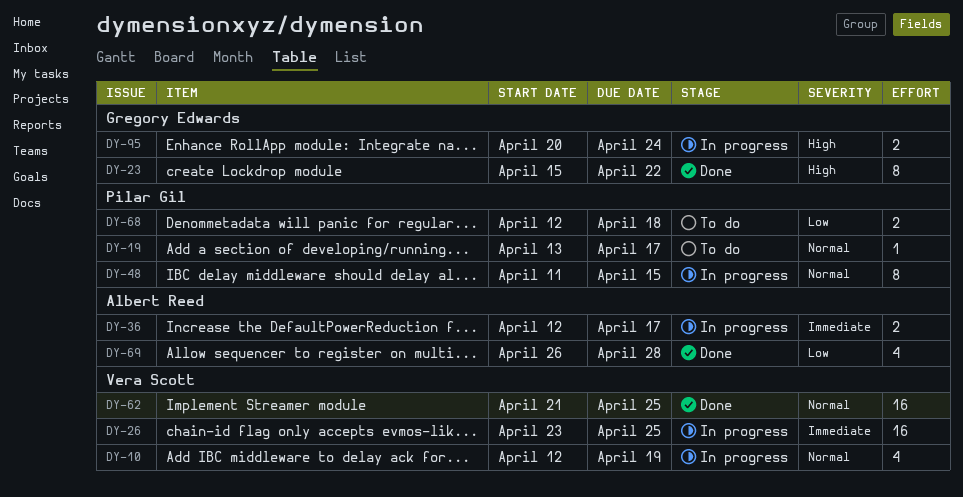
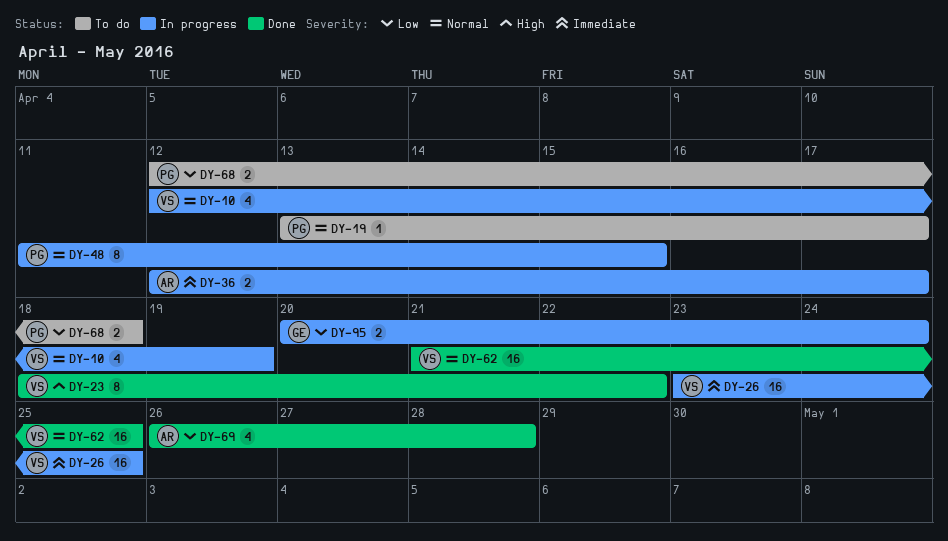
DY-23, owner: Gregory Edwards -> Vera Scott
DY-23, start: Apr 15 -> Apr 18
DY-95, priority: High -> Low

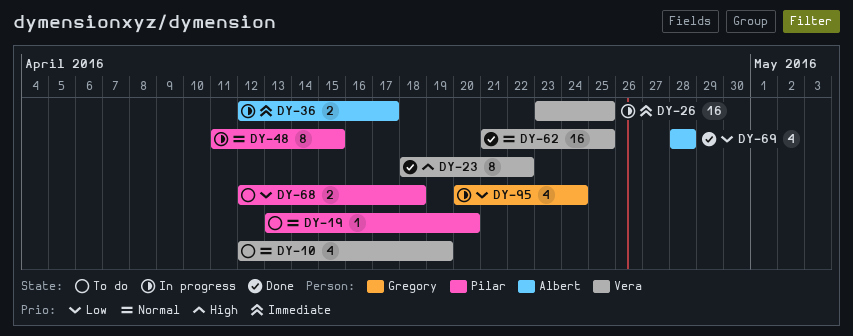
DY-10, status: In progress -> To do
DY-19, due: Apr 17 -> Apr 20
DY-69, start: Apr 26 -> Apr 28
DY-95, estimate: 2 -> 4

